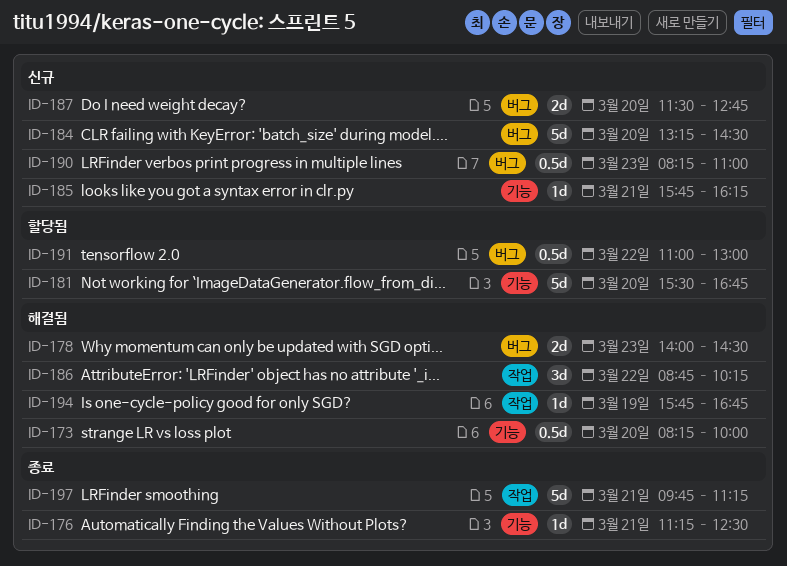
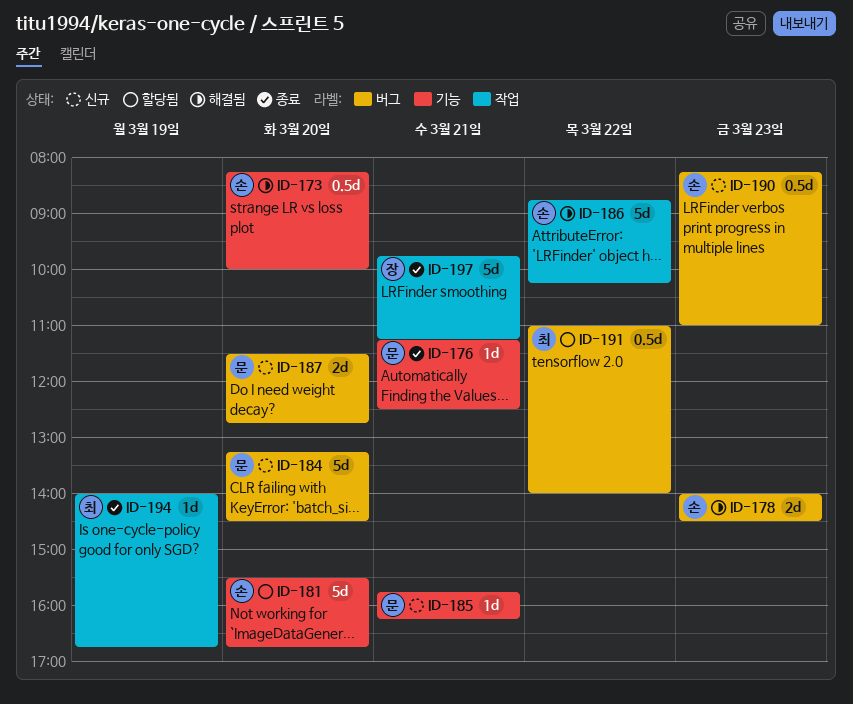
ID-186, estimate: 3d -> 5d
ID-191, ends: 13:00 -> 14:00
ID-194, status: 해결됨 -> 종료
ID-194, begins: 15:45 -> 14:00

